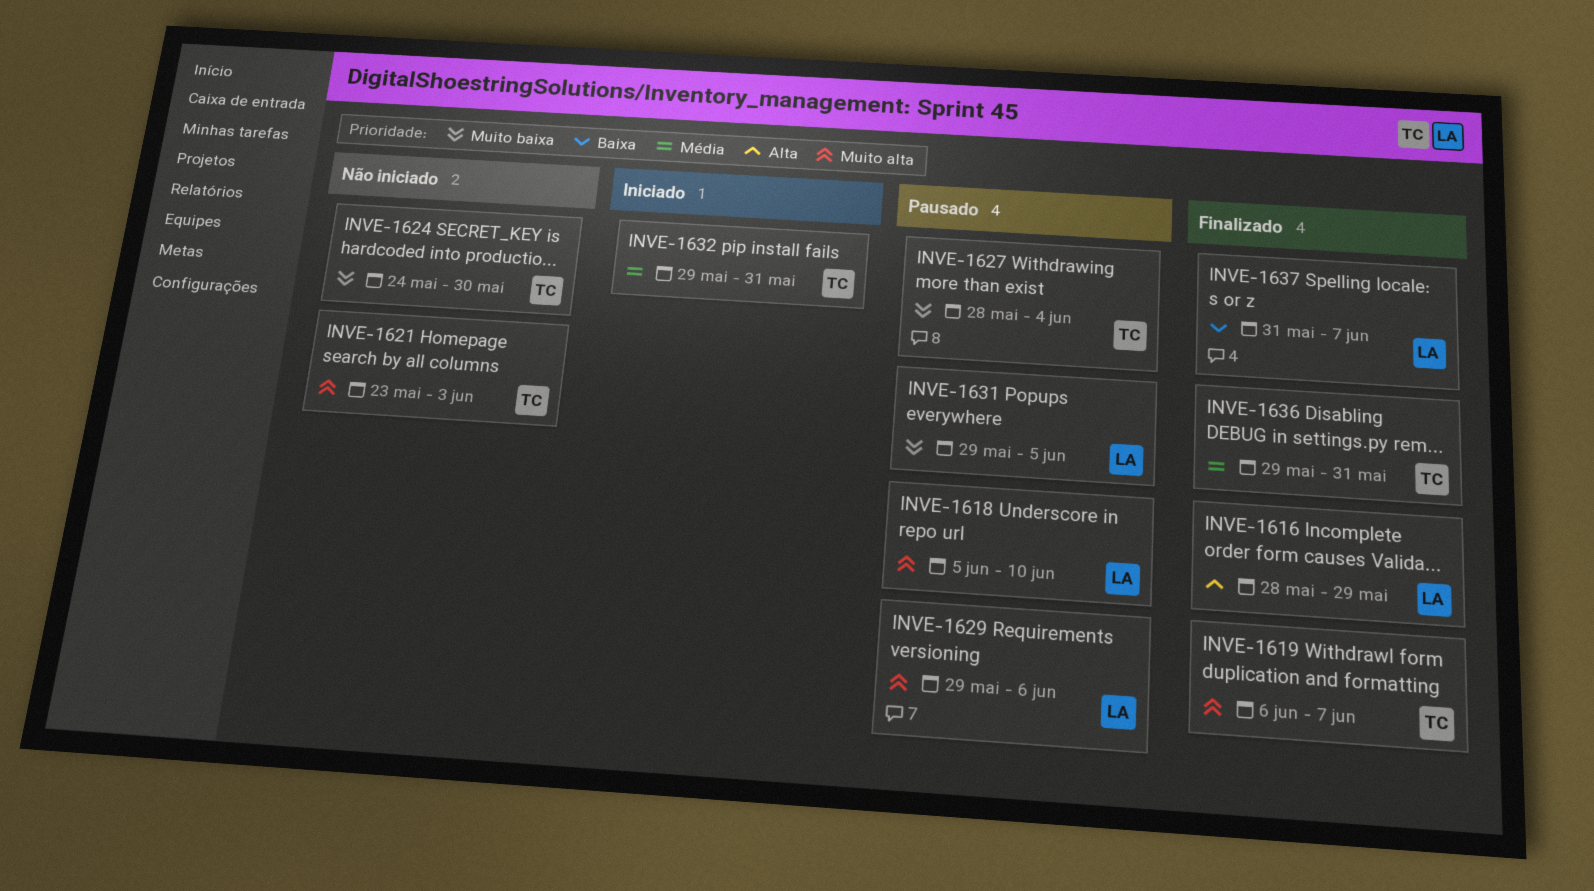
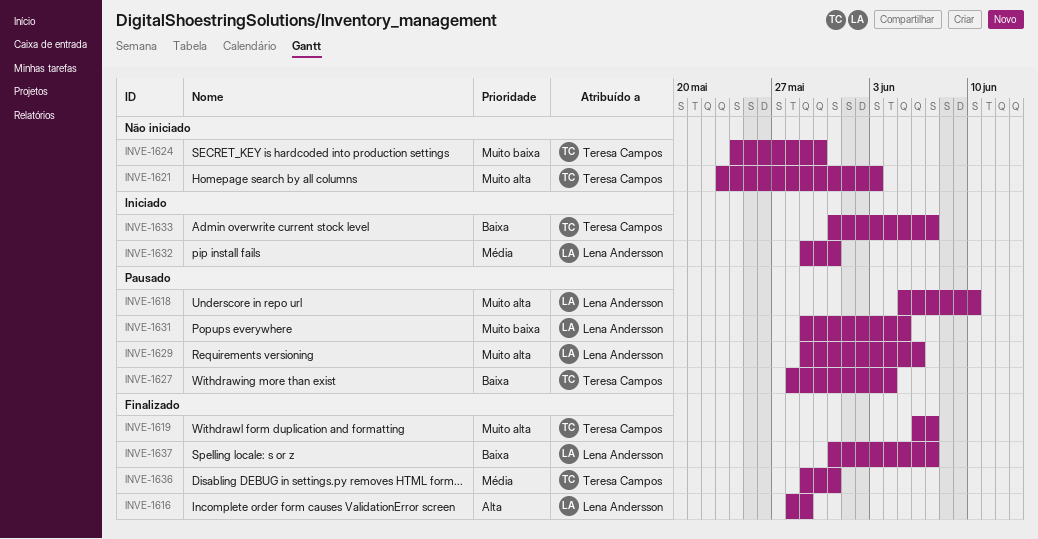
INVE-1627, priority: Muito baixa -> Baixa
INVE-1632, owner: Teresa Campos -> Lena Andersson
INVE-1633: none -> present

